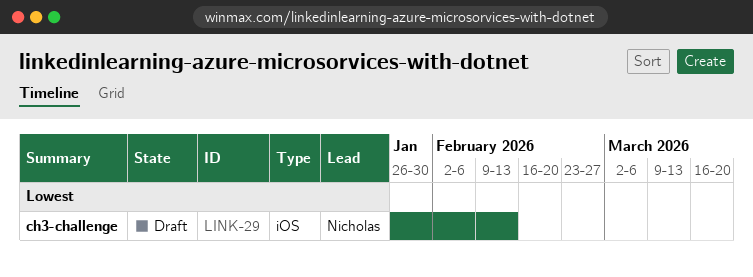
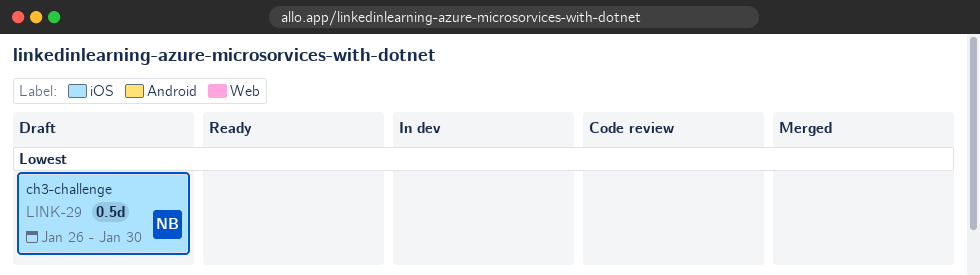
LINK-29, due: Feb 13 -> Jan 30

